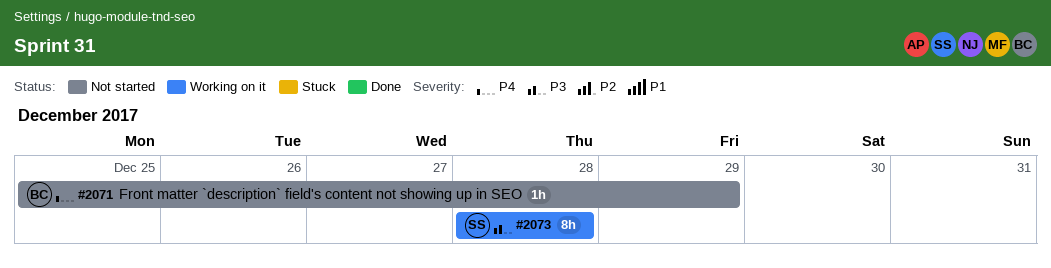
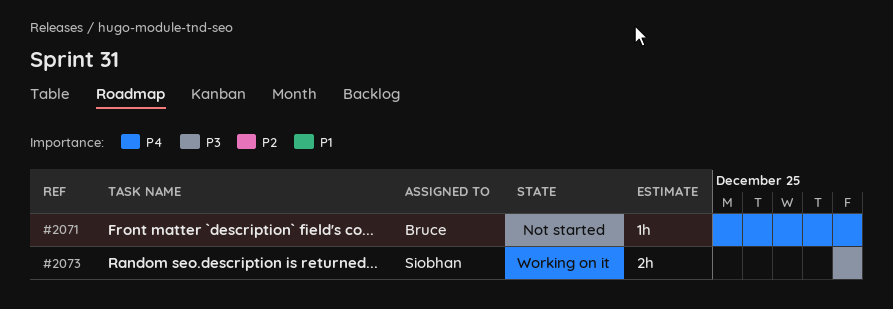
#2073, estimate: 8h -> 2h
#2073, start: Dec 28 -> Dec 29
#2073, due: Dec 28 -> Dec 29

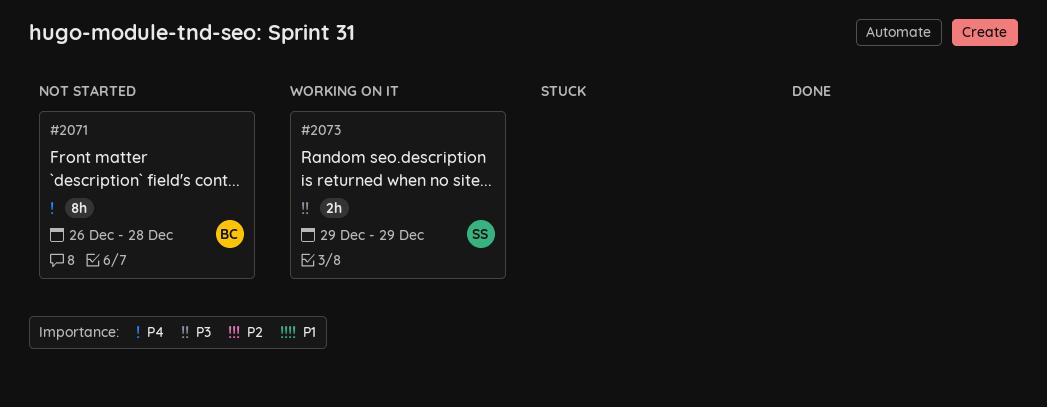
#2071, estimate: 1h -> 8h
#2071, start: Dec 25 -> Dec 26
#2071, due: Dec 29 -> Dec 28

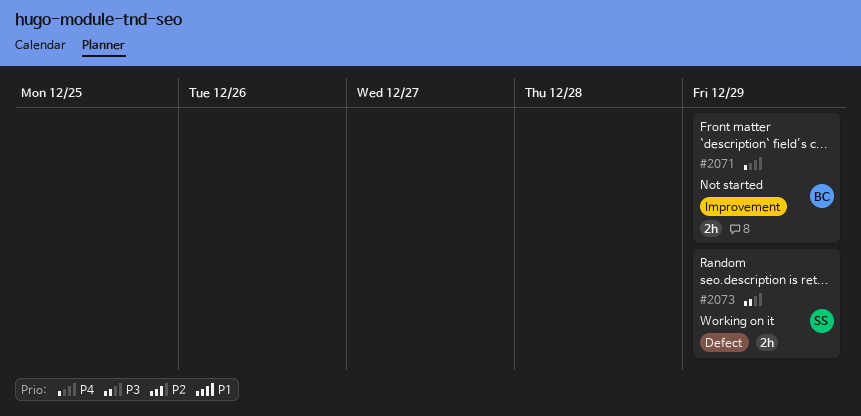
#2071, estimate: 8h -> 2h
#2071, due: Dec 28 -> Dec 29

